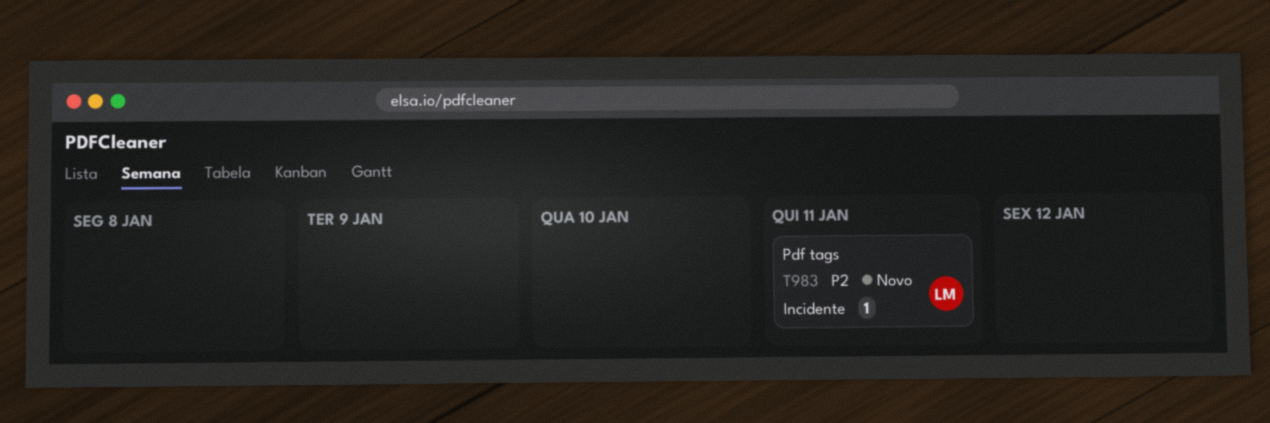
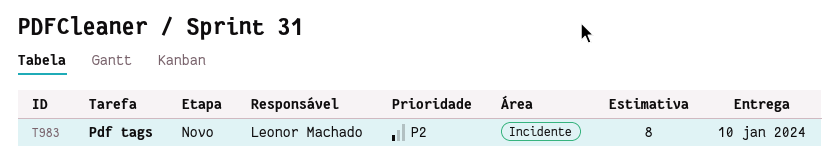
T983, estimate: 1 -> 8
T983, due: Jan 11 -> Jan 10

